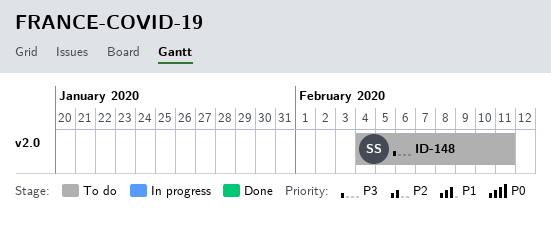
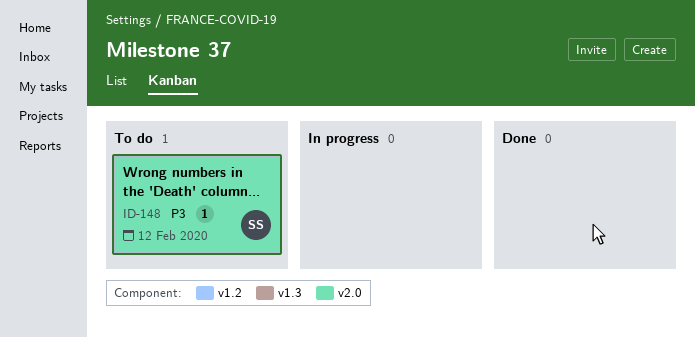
ID-148, due: Feb 11 -> Feb 12

